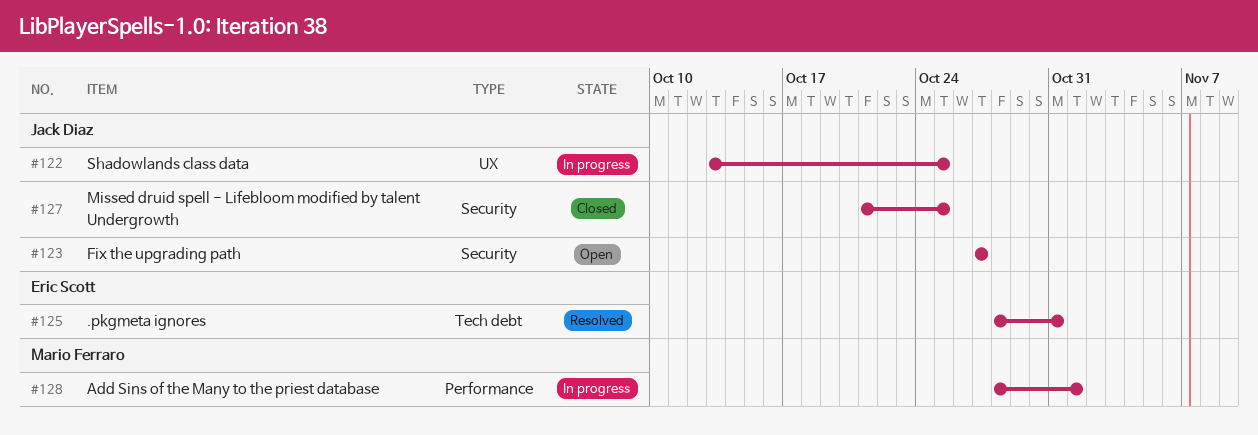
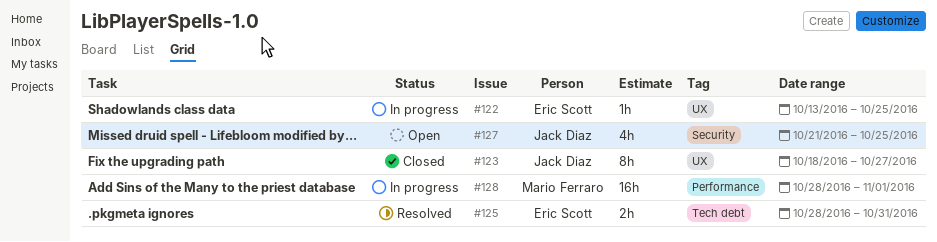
#122, owner: Jack Diaz -> Eric Scott
#123, status: Open -> Closed
#123, label: Security -> UX
#123, start: Oct 27 -> Oct 18
#127, status: Closed -> Open

